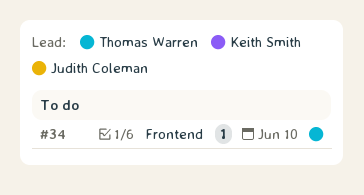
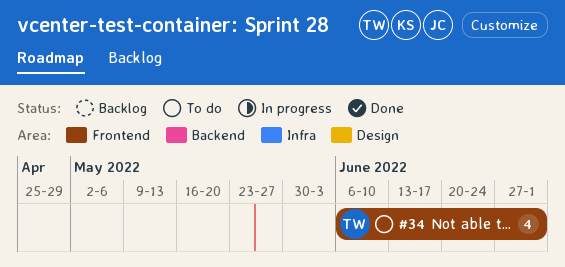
#34, estimate: 1 -> 4
#34, due: Jun 10 -> Jul 1

